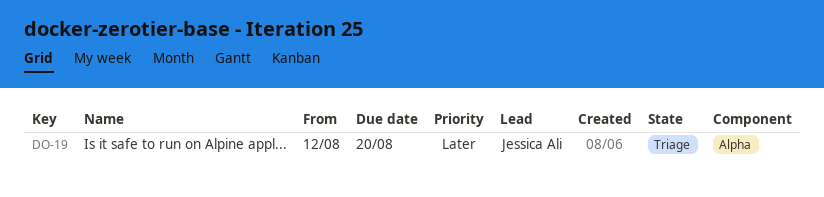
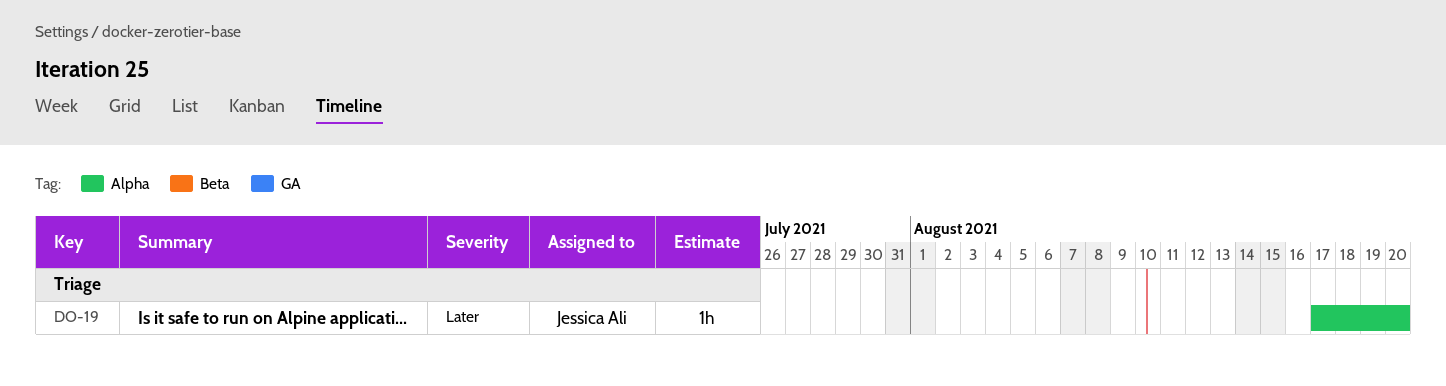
DO-19, start: Aug 12 -> Aug 17

